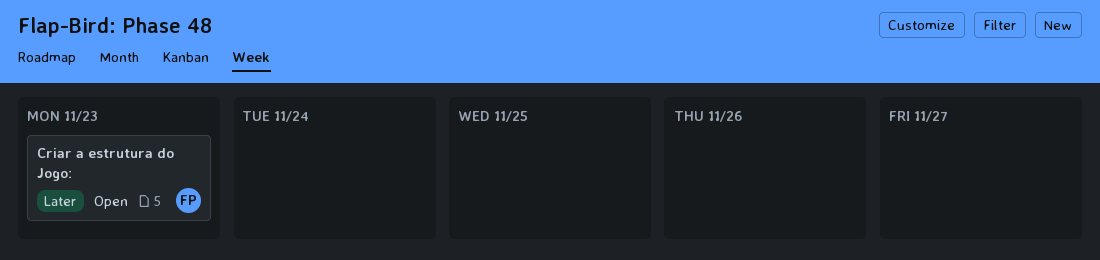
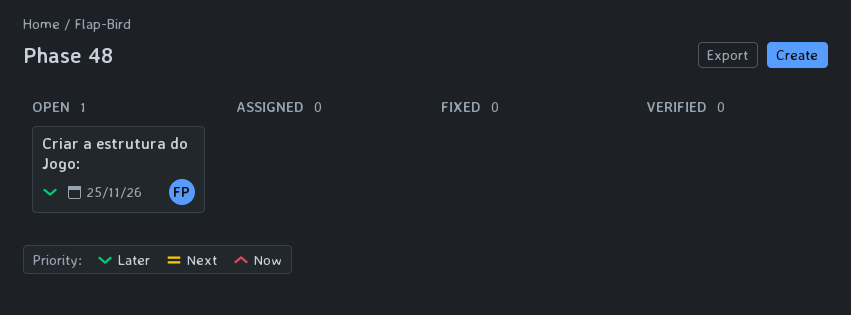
Criar a estrutura do Jogo:, due: Nov 23 -> Nov 25

